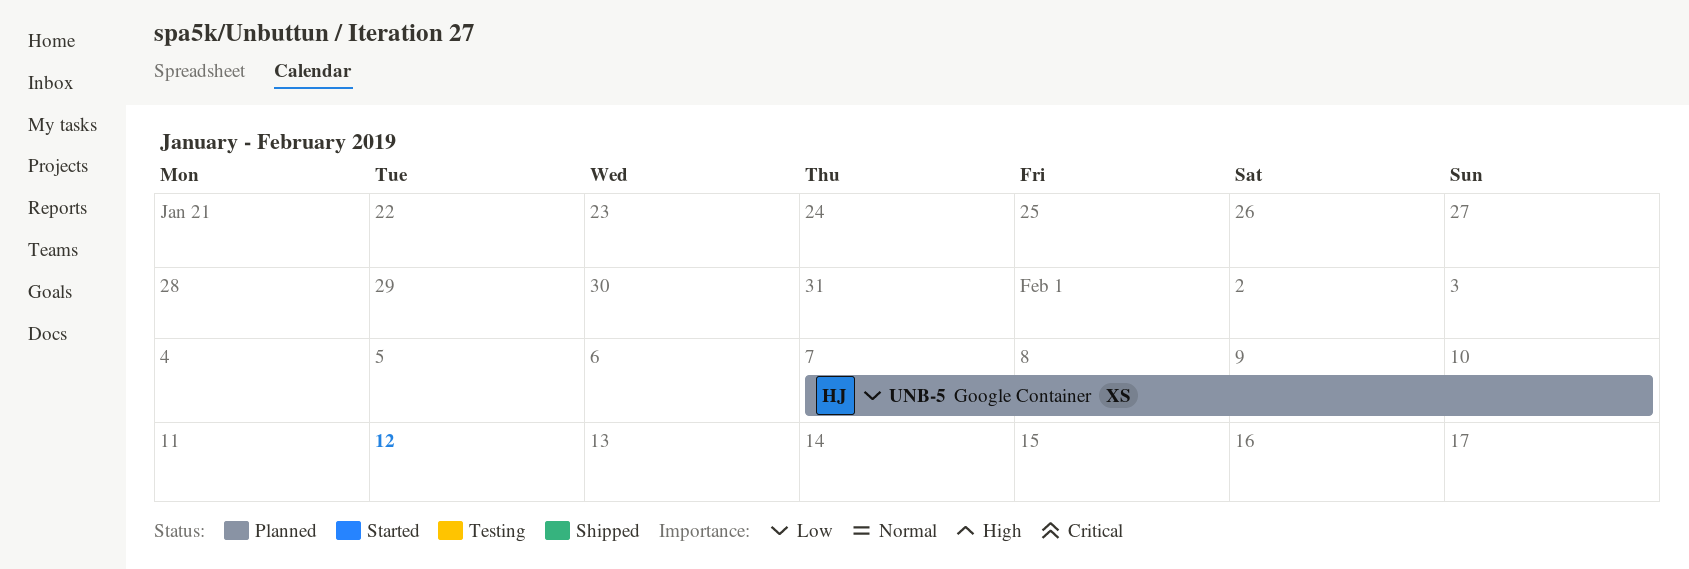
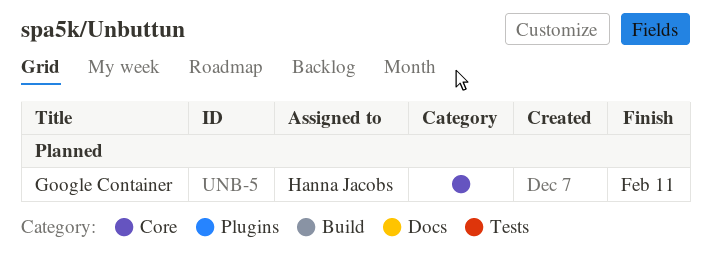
UNB-5, due: Feb 10 -> Feb 11

